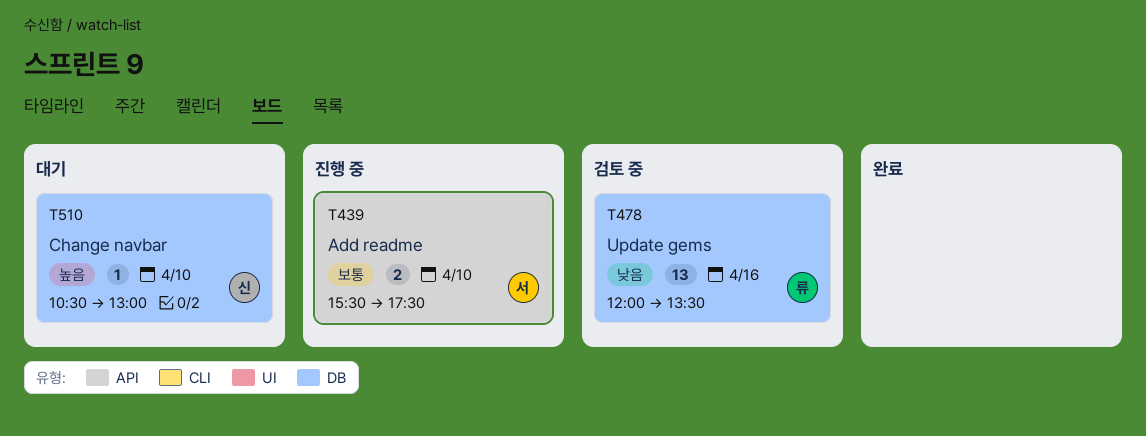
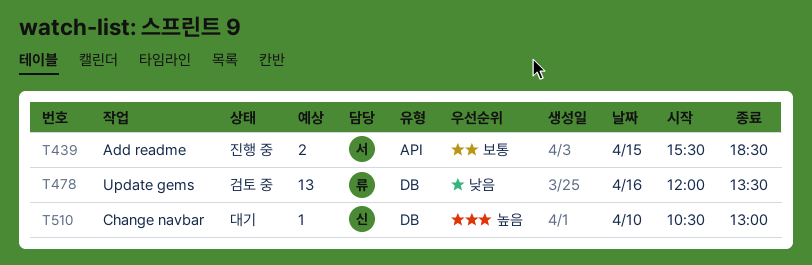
T439, day: Apr 10 -> Apr 15
T439, ends: 17:30 -> 18:30

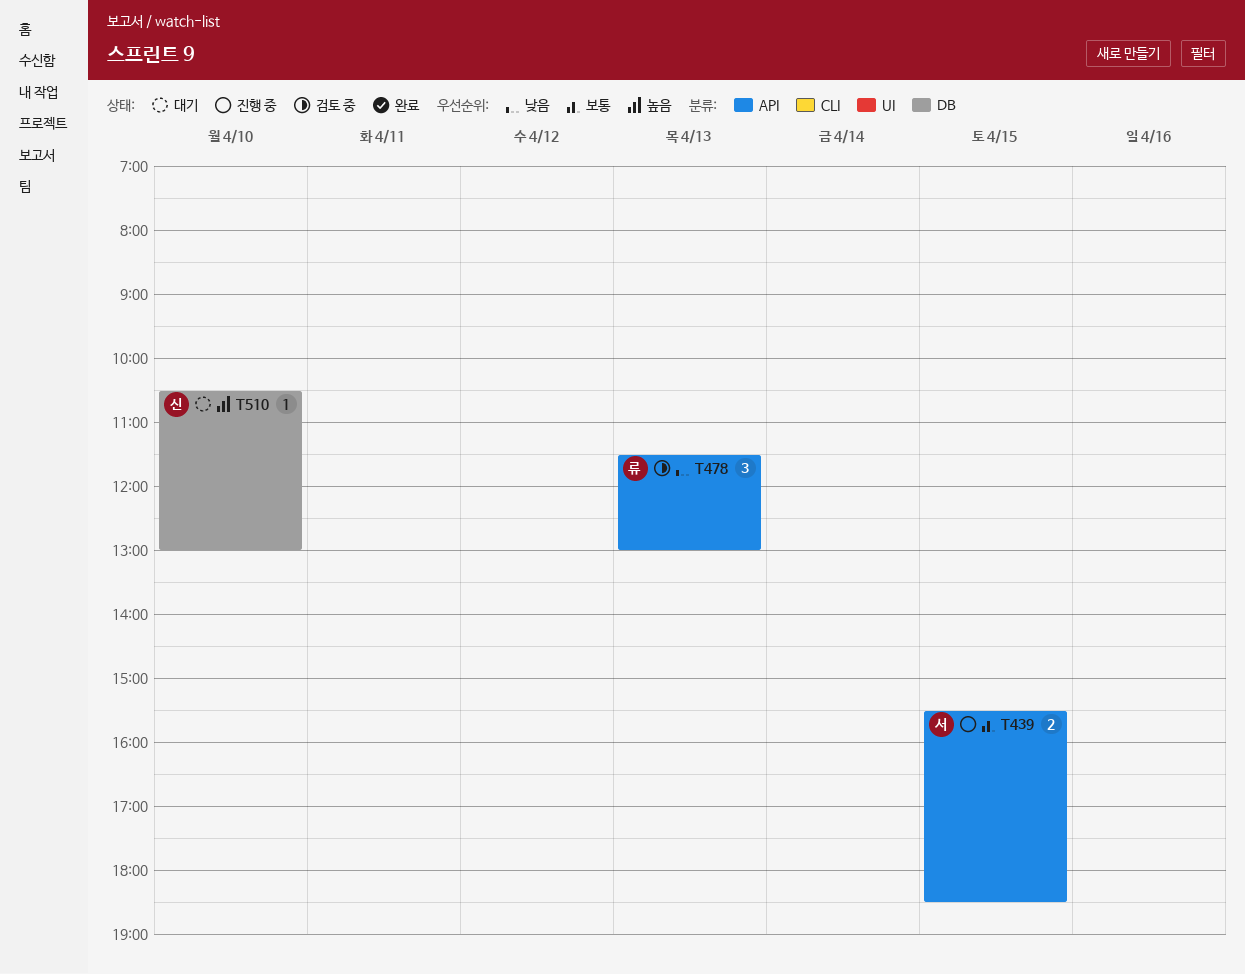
T478, label: DB -> API
T478, estimate: 13 -> 3
T478, day: Apr 16 -> Apr 13
T478, begins: 12:00 -> 11:30
T478, ends: 13:30 -> 13:00

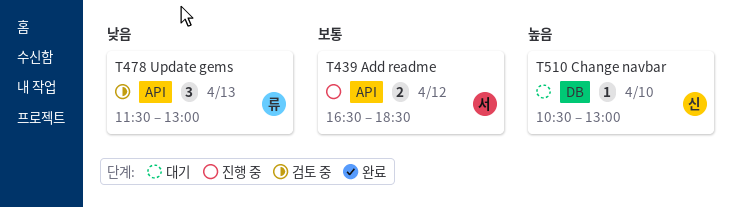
T439, day: Apr 15 -> Apr 12
T439, begins: 15:30 -> 16:30

